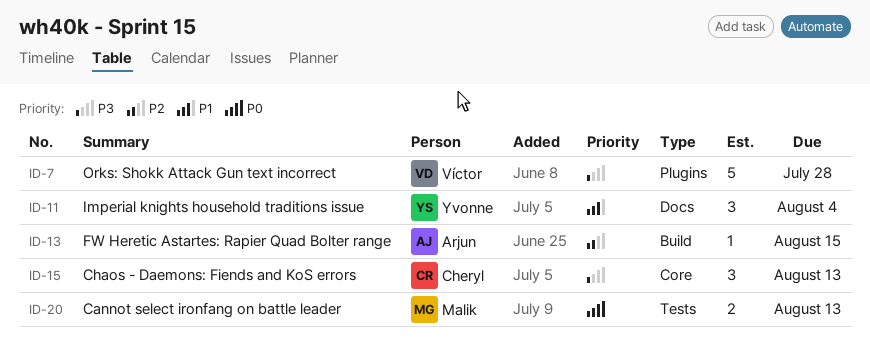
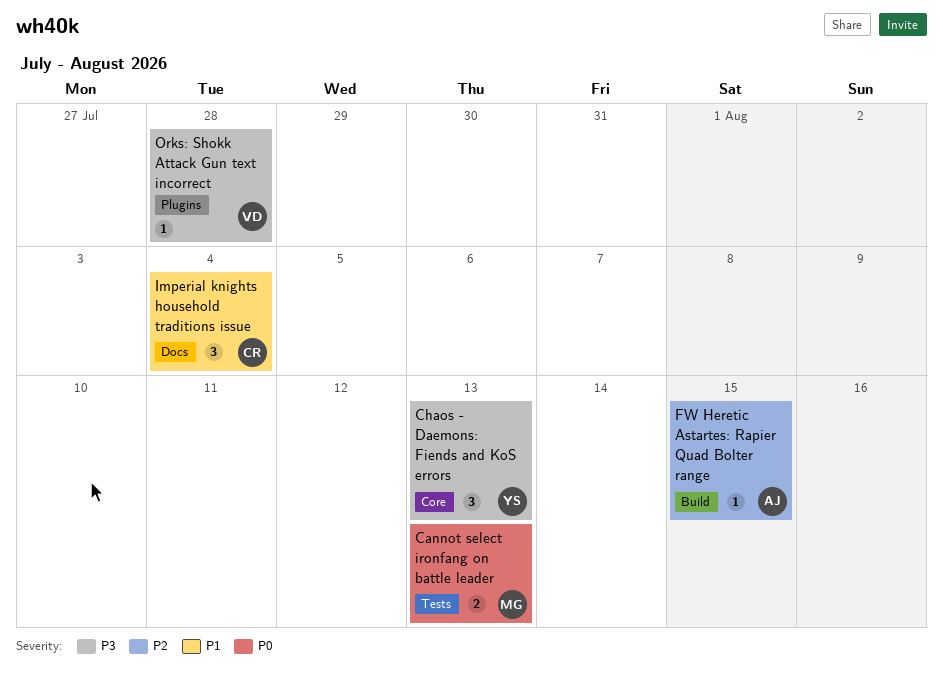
Chaos - Daemons: Fiends and KoS errors, owner: Cheryl -> Yvonne
Imperial knights household traditions issue, owner: Yvonne -> Cheryl
Orks: Shokk Attack Gun text incorrect, estimate: 5 -> 1

